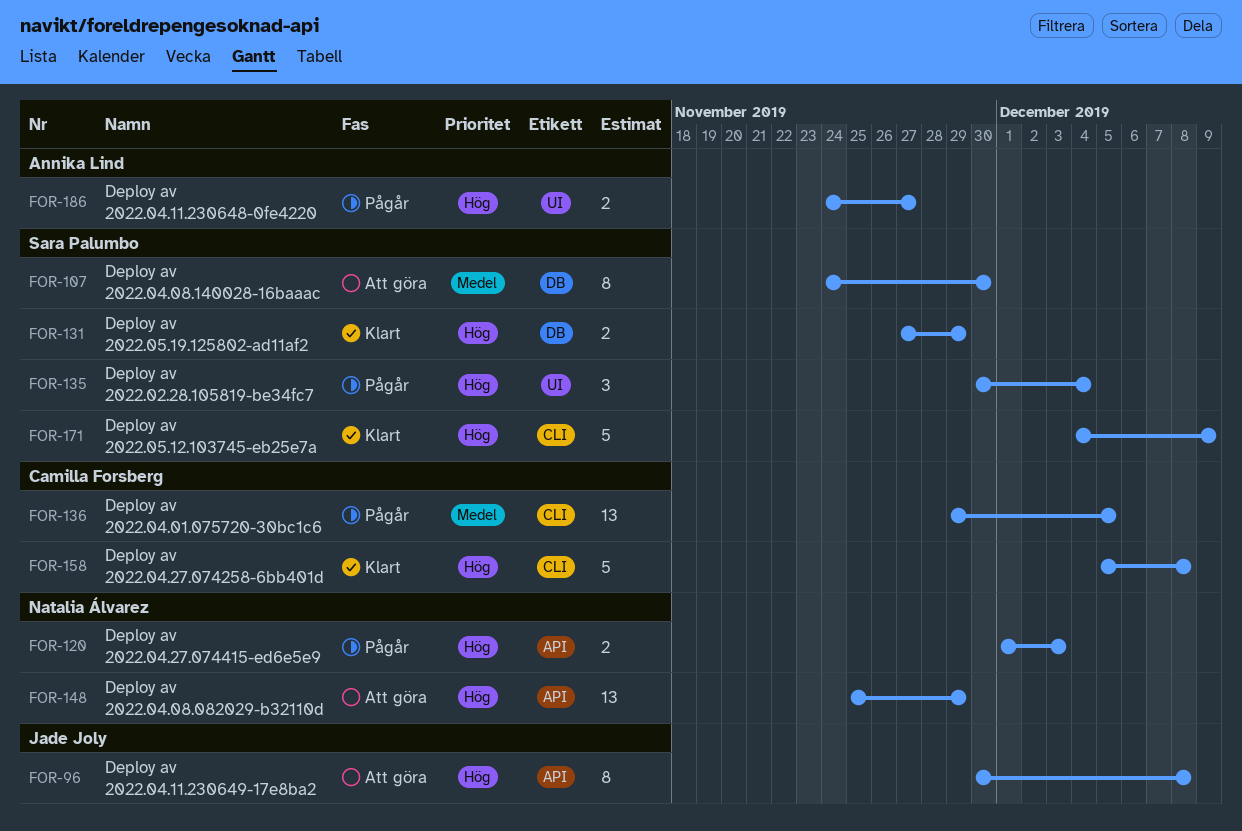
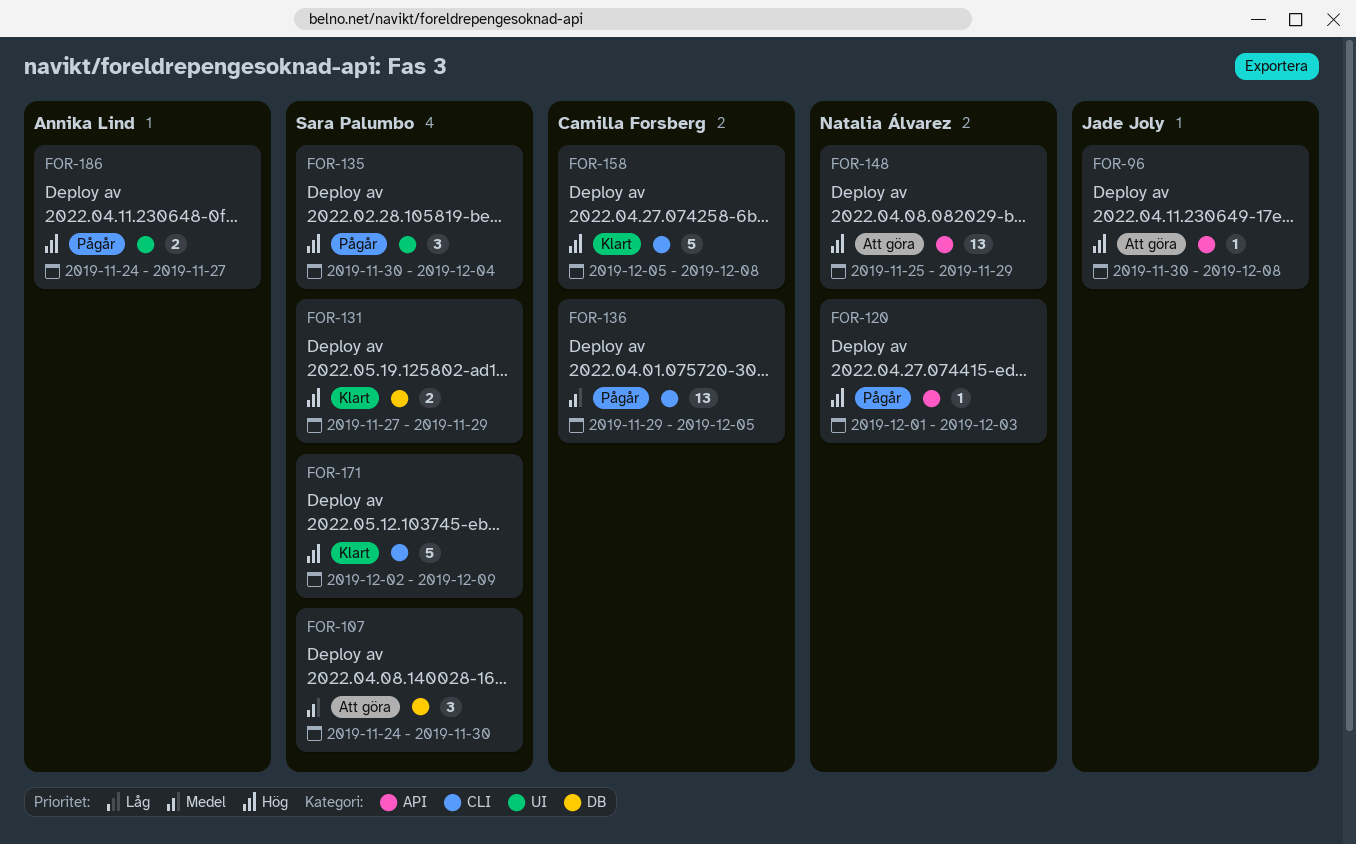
FOR-96, estimate: 8 -> 1
FOR-107, estimate: 8 -> 3
FOR-120, estimate: 2 -> 1
FOR-171, start: Dec 4 -> Dec 2

